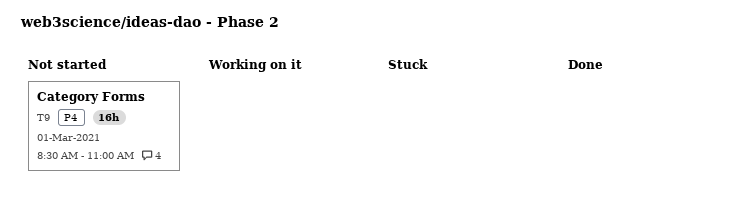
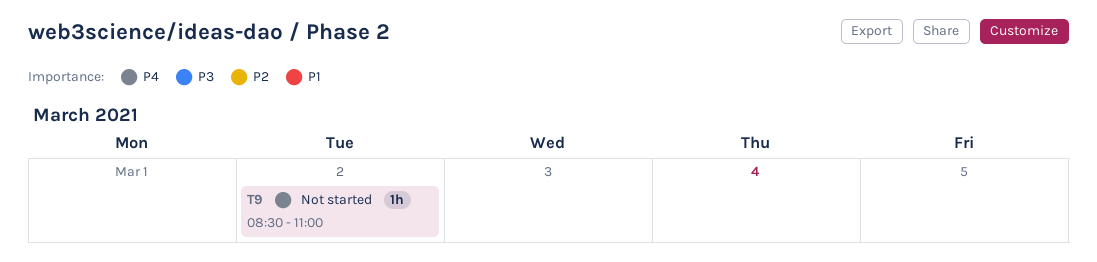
T9, estimate: 16h -> 1h
T9, day: Mar 1 -> Mar 2

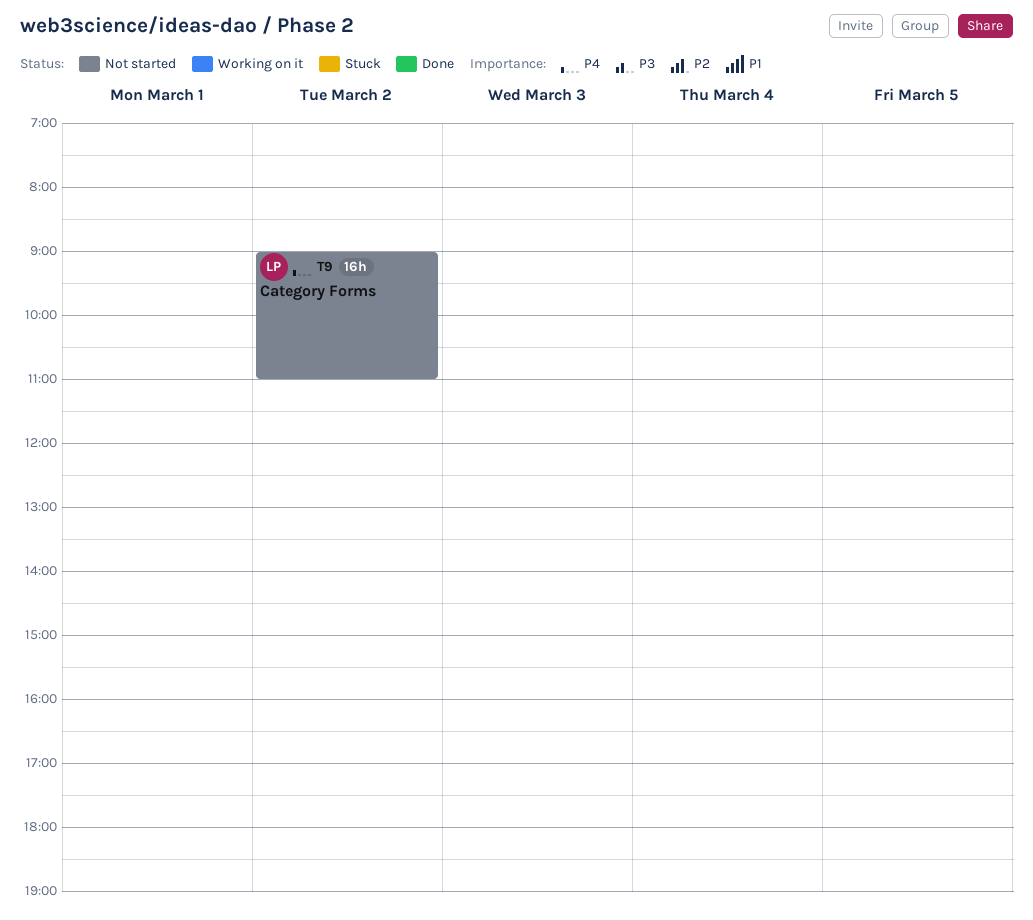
T9, estimate: 1h -> 16h
T9, begins: 08:30 -> 09:00

